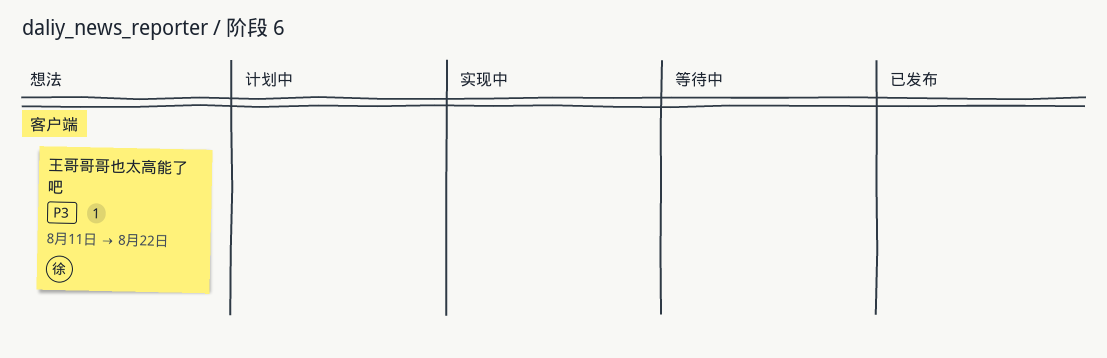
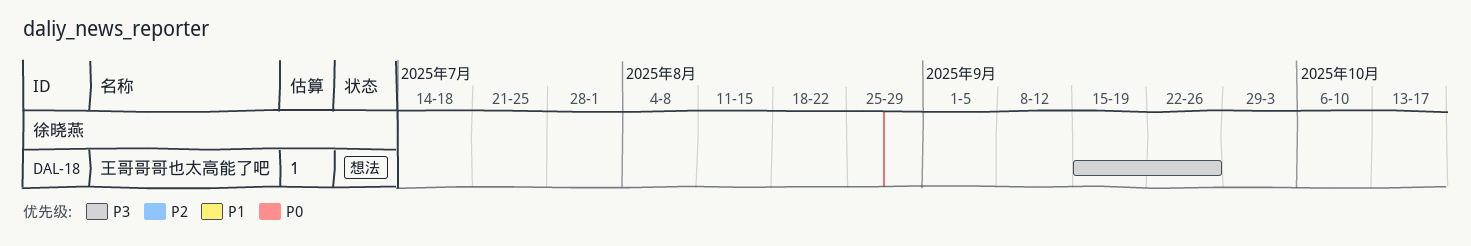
王哥哥哥也太高能了吧, start: Aug 11 -> Sep 15
王哥哥哥也太高能了吧, due: Aug 22 -> Sep 26

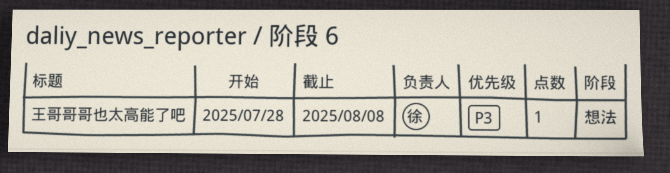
王哥哥哥也太高能了吧, start: Sep 15 -> Jul 28
王哥哥哥也太高能了吧, due: Sep 26 -> Aug 8

